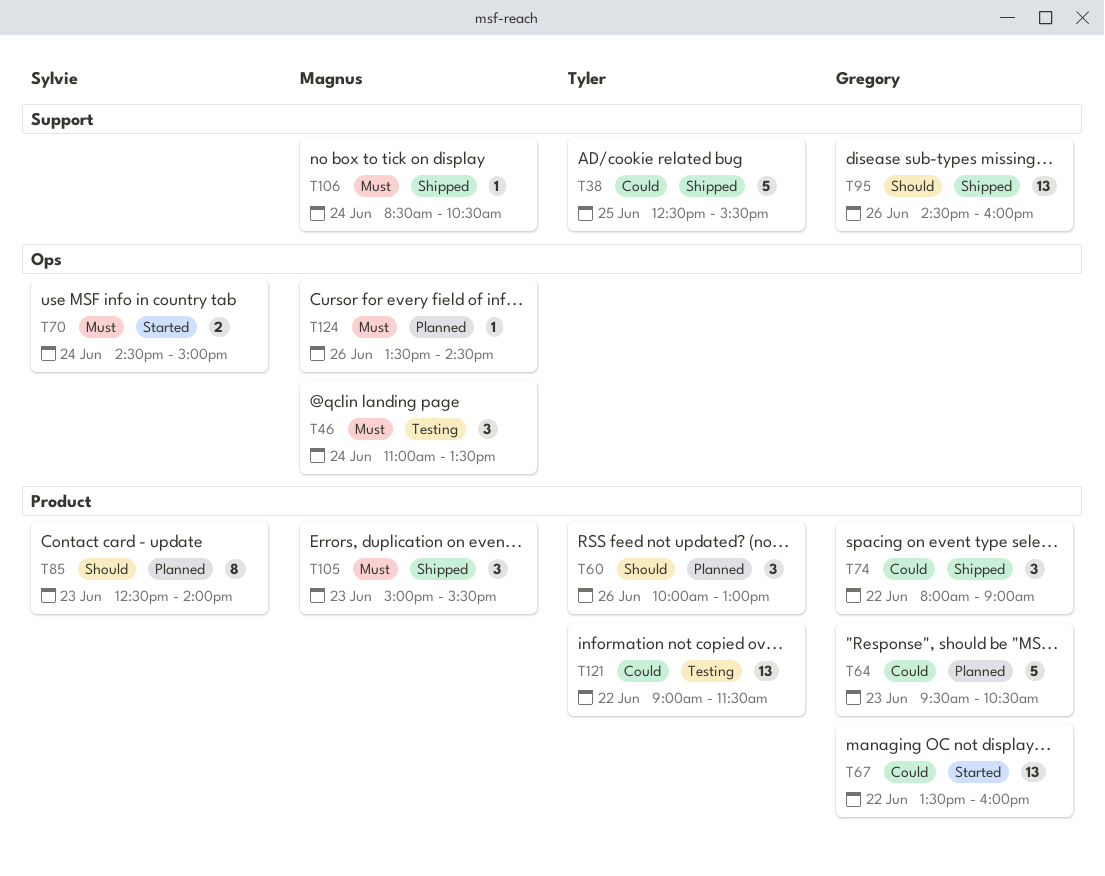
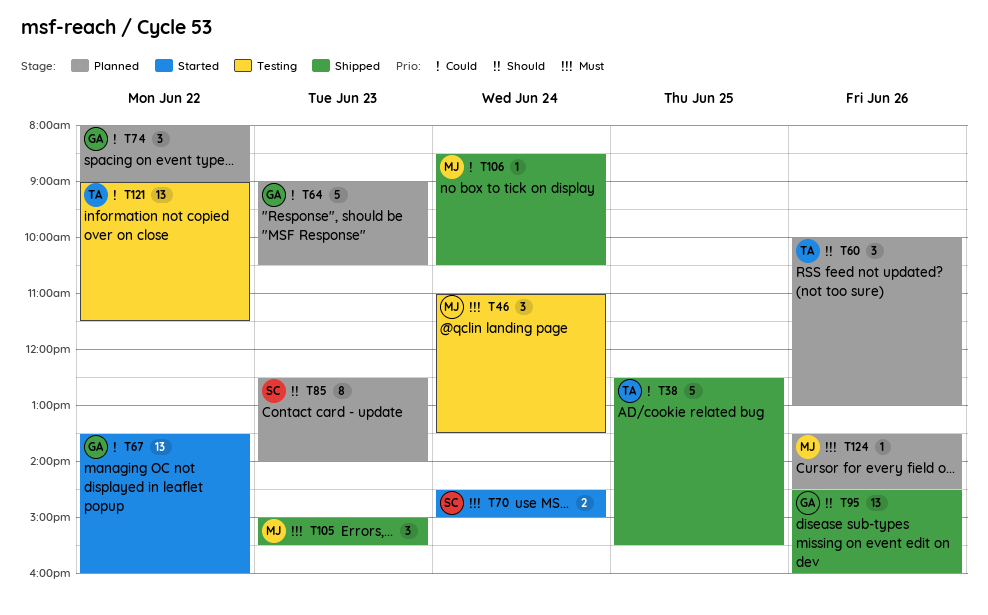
T64, begins: 09:30 -> 09:00
T74, status: Shipped -> Planned
T106, priority: Must -> Could

